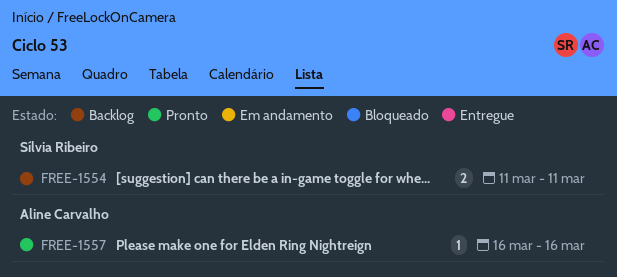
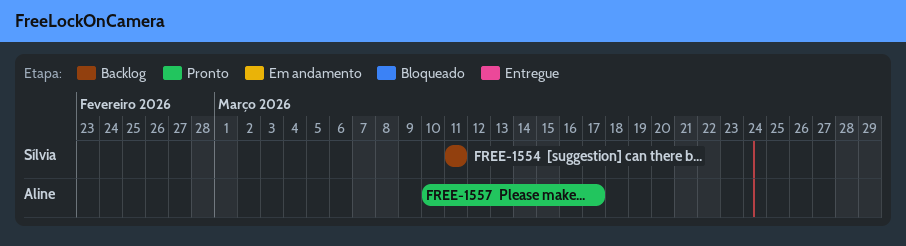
FREE-1557, start: Mar 16 -> Mar 10
FREE-1557, due: Mar 16 -> Mar 17

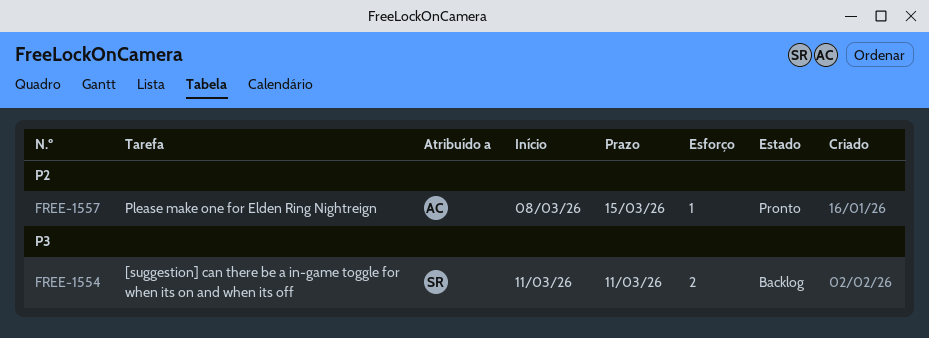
FREE-1557, start: Mar 10 -> Mar 8
FREE-1557, due: Mar 17 -> Mar 15

